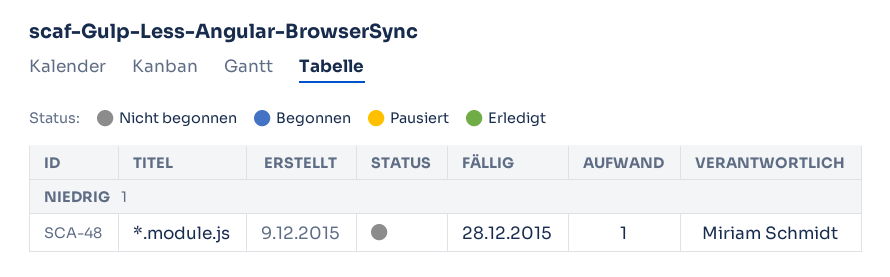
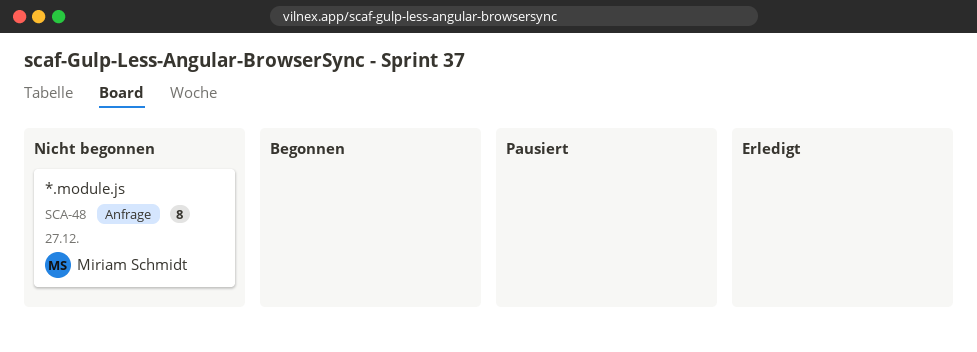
SCA-48, estimate: 1 -> 8
SCA-48, due: Dec 28 -> Dec 27

